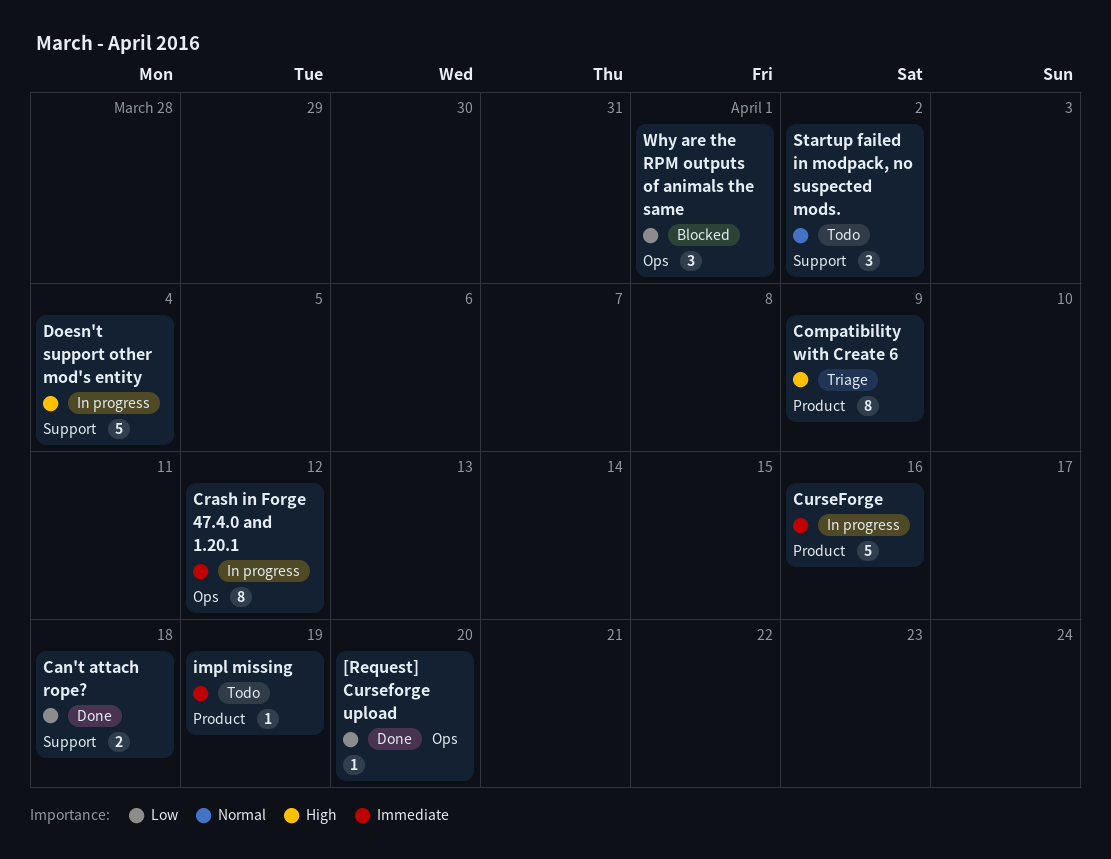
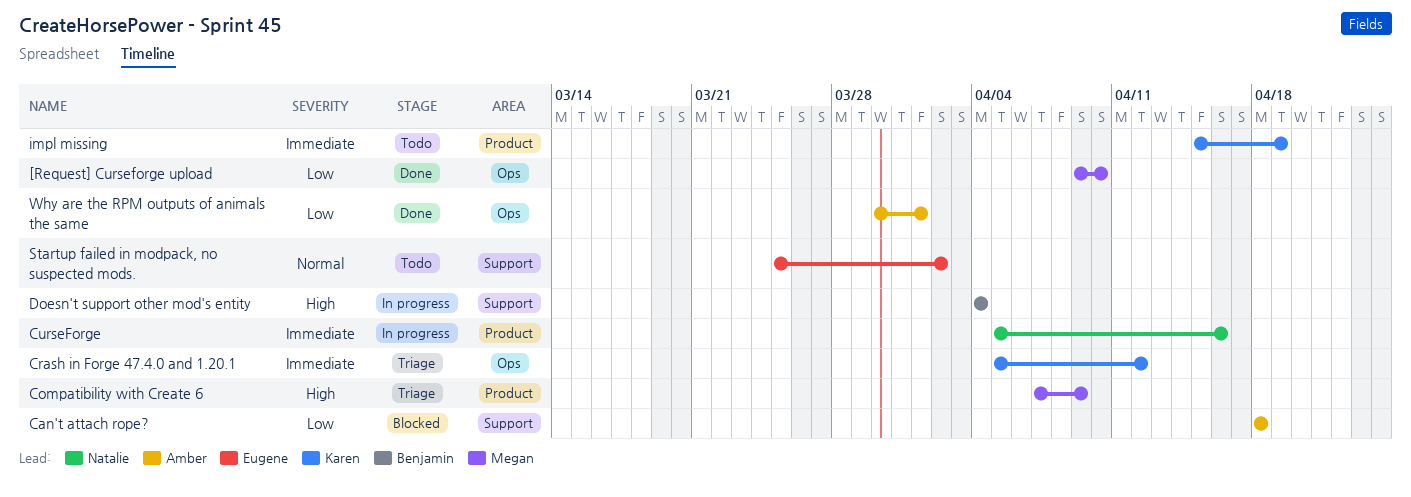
[Request] Curseforge upload, due: Apr 20 -> Apr 10
Can't attach rope?, status: Done -> Blocked
Crash in Forge 47.4.0 and 1.20.1, status: In progress -> Triage
Why are the RPM outputs of animals the same, status: Blocked -> Done

